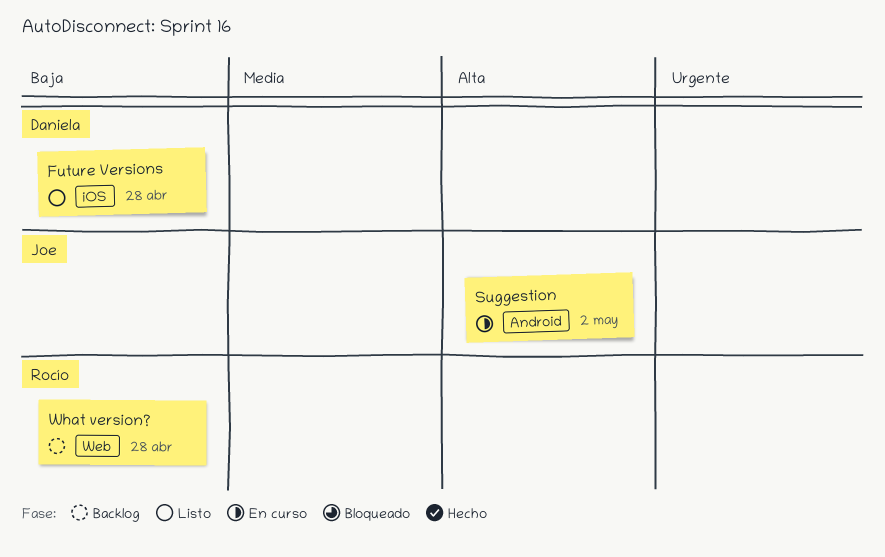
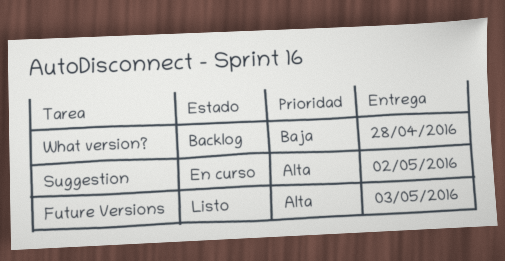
Future Versions, priority: Baja -> Alta
Future Versions, due: Apr 28 -> May 3

